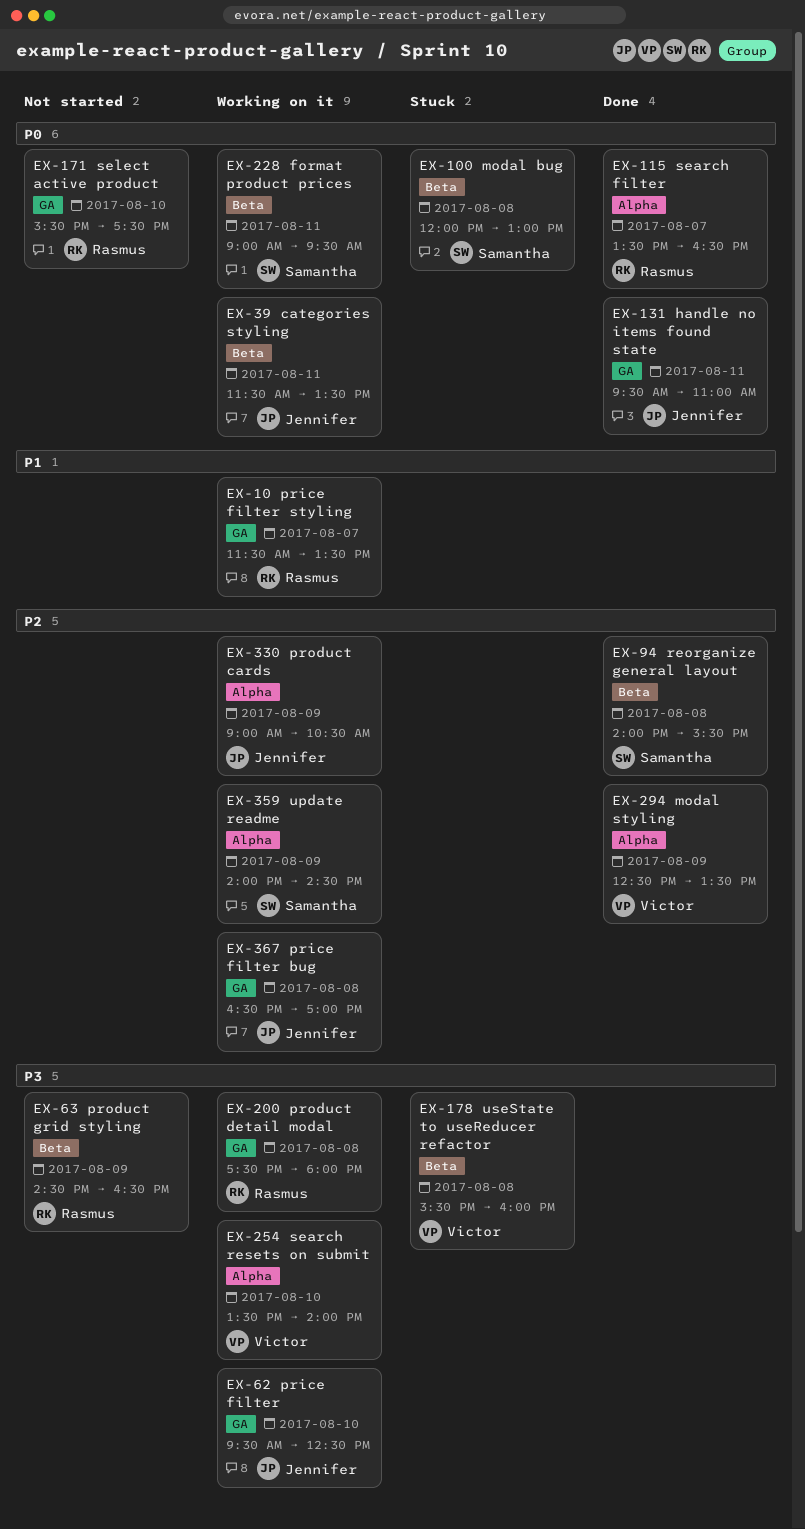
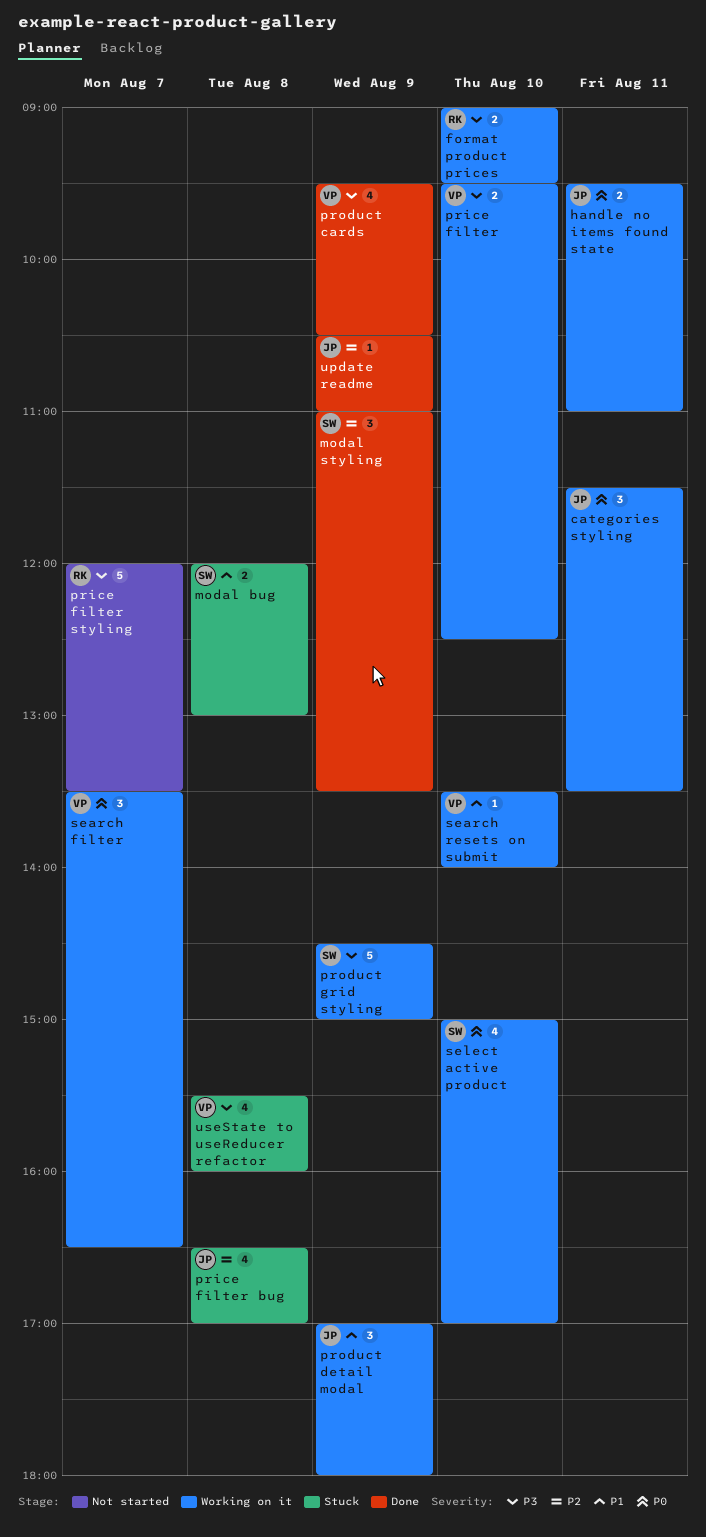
format product prices, owner: Samantha -> Rasmus
format product prices, priority: P0 -> P3
format product prices, day: Aug 11 -> Aug 10
handle no items found state, status: Done -> Working on it
modal bug, priority: P0 -> P1
modal styling, owner: Victor -> Samantha
modal styling, begins: 12:30 -> 11:00
price filter, owner: Jennifer -> Victor
price filter bug, status: Working on it -> Stuck
price filter styling, status: Working on it -> Not started
price filter styling, priority: P1 -> P3
price filter styling, begins: 11:30 -> 12:00
product cards, status: Working on it -> Done
product cards, owner: Jennifer -> Victor
product cards, priority: P2 -> P3
product cards, begins: 09:00 -> 09:30
product detail modal, owner: Rasmus -> Jennifer
product detail modal, priority: P3 -> P1
product detail modal, day: Aug 8 -> Aug 9
product detail modal, begins: 17:30 -> 17:00
product grid styling, status: Not started -> Working on it
product grid styling, owner: Rasmus -> Samantha
product grid styling, ends: 16:30 -> 15:00
reorganize general layout: present -> none
search filter, status: Done -> Working on it
search filter, owner: Rasmus -> Victor
search resets on submit, priority: P3 -> P1
select active product, status: Not started -> Working on it
select active product, owner: Rasmus -> Samantha
select active product, begins: 15:30 -> 15:00
select active product, ends: 17:30 -> 17:00
update readme, status: Working on it -> Done
update readme, owner: Samantha -> Jennifer
update readme, begins: 14:00 -> 10:30
update readme, ends: 14:30 -> 11:00

